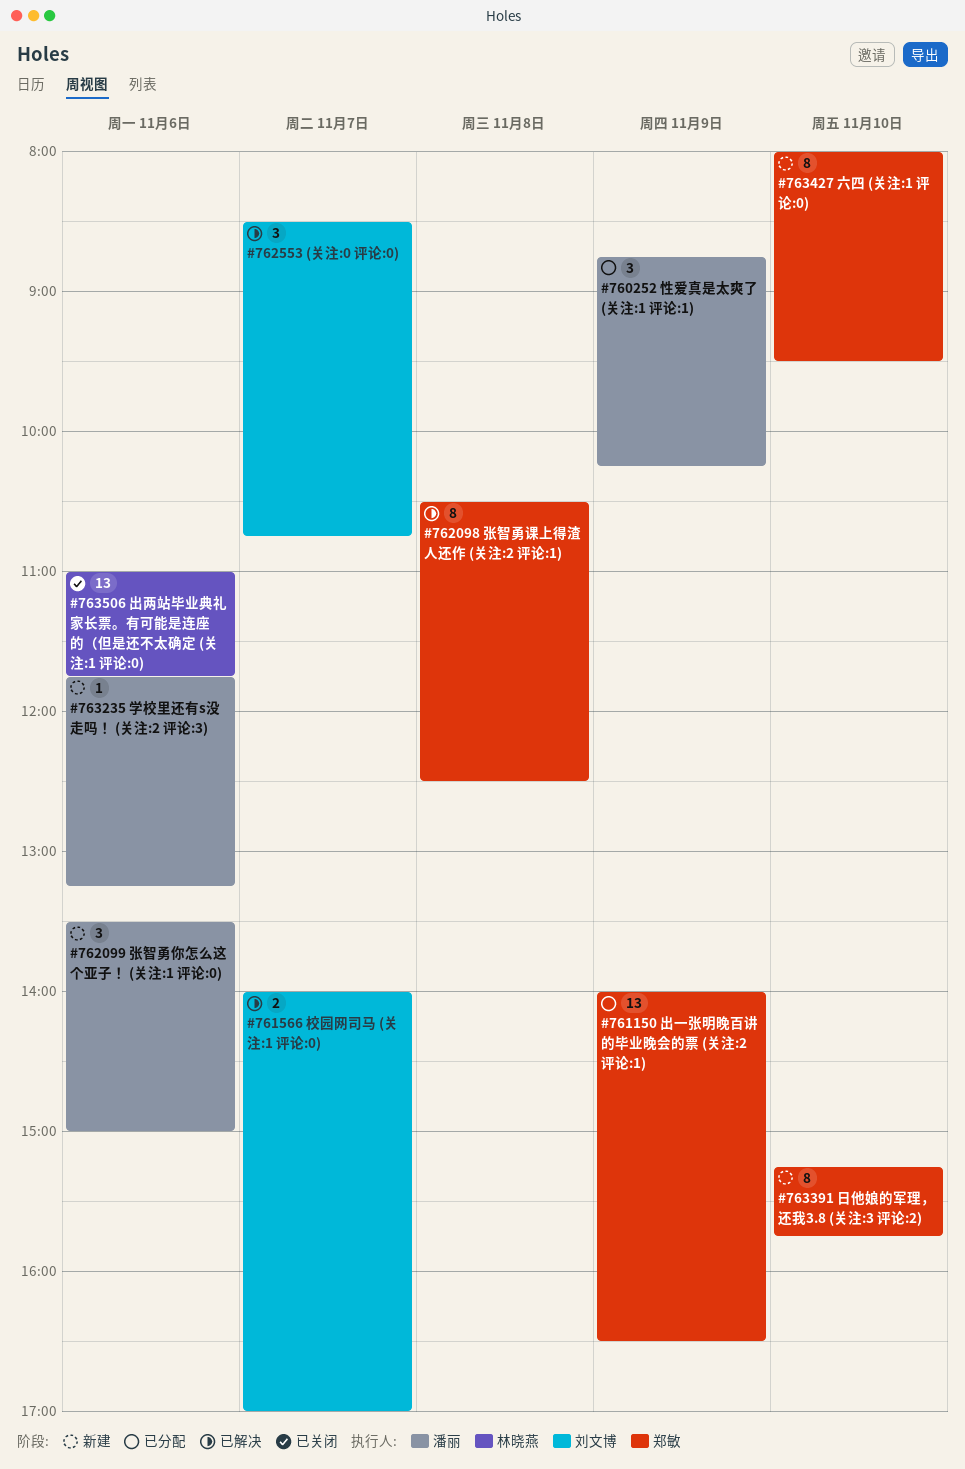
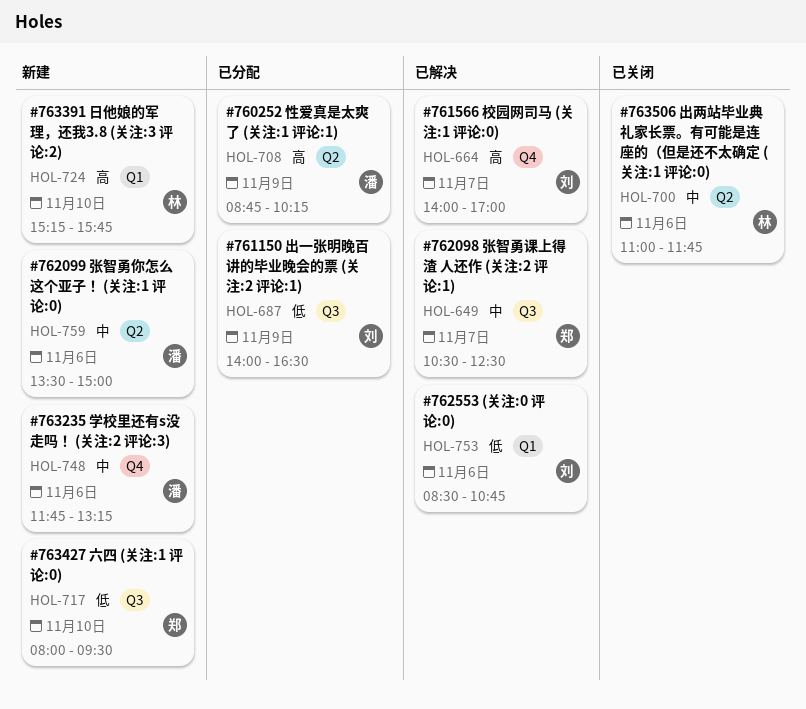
#761150 出一张明晚百讲的毕业晚会的票 (关注:2 评论:1), owner: 郑敏 -> 刘文博
#762098 张智勇课上得渣 人还作 (关注:2 评论:1), day: Nov 8 -> Nov 7
#762553 (关注:0 评论:0), day: Nov 7 -> Nov 6
#763391 日他娘的军理，还我3.8 (关注:3 评论:2), owner: 郑敏 -> 林晓燕

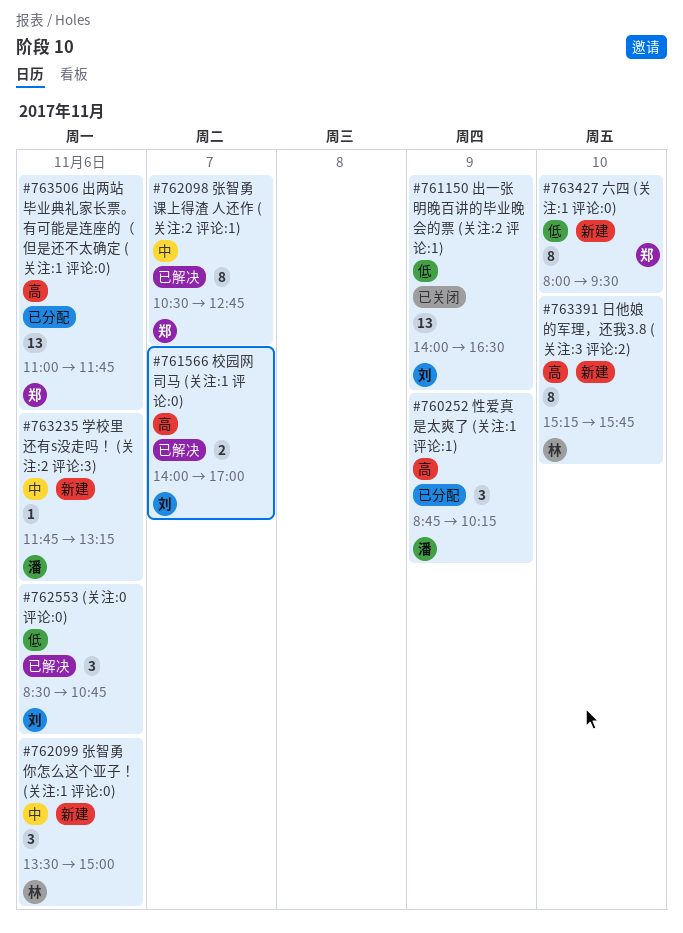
#761150 出一张明晚百讲的毕业晚会的票 (关注:2 评论:1), status: 已分配 -> 已关闭
#762098 张智勇课上得渣 人还作 (关注:2 评论:1), ends: 12:30 -> 12:45
#762099 张智勇你怎么这个亚子！ (关注:1 评论:0), owner: 潘 -> 林
#763506 出两站毕业典礼家长票。有可能是连座的（但是还不太确定 (关注:1 评论:0), status: 已关闭 -> 已分配
#763506 出两站毕业典礼家长票。有可能是连座的（但是还不太确定 (关注:1 评论:0), owner: 林 -> 郑
#763506 出两站毕业典礼家长票。有可能是连座的（但是还不太确定 (关注:1 评论:0), priority: 中 -> 高

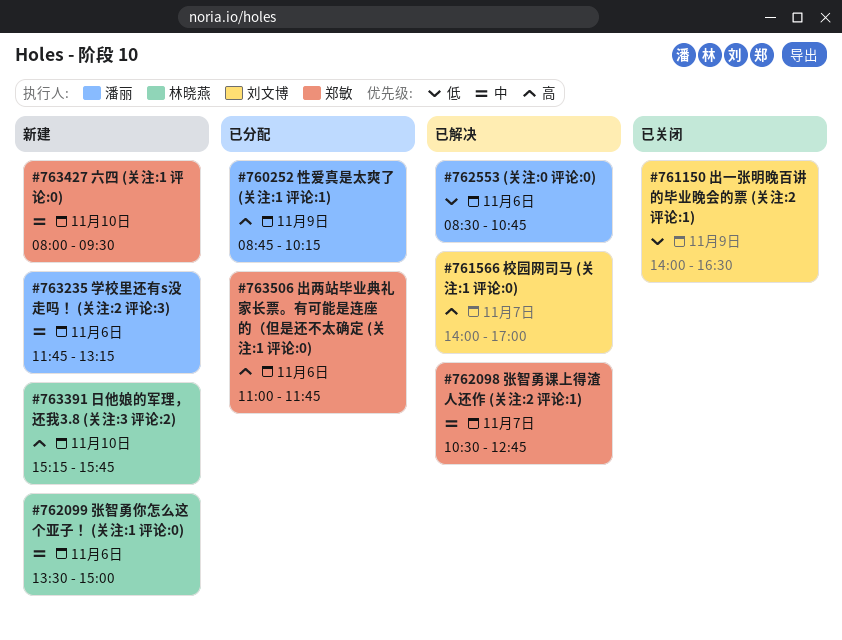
#762553 (关注:0 评论:0), owner: 刘文博 -> 潘丽
#763427 六四 (关注:1 评论:0), priority: 低 -> 中

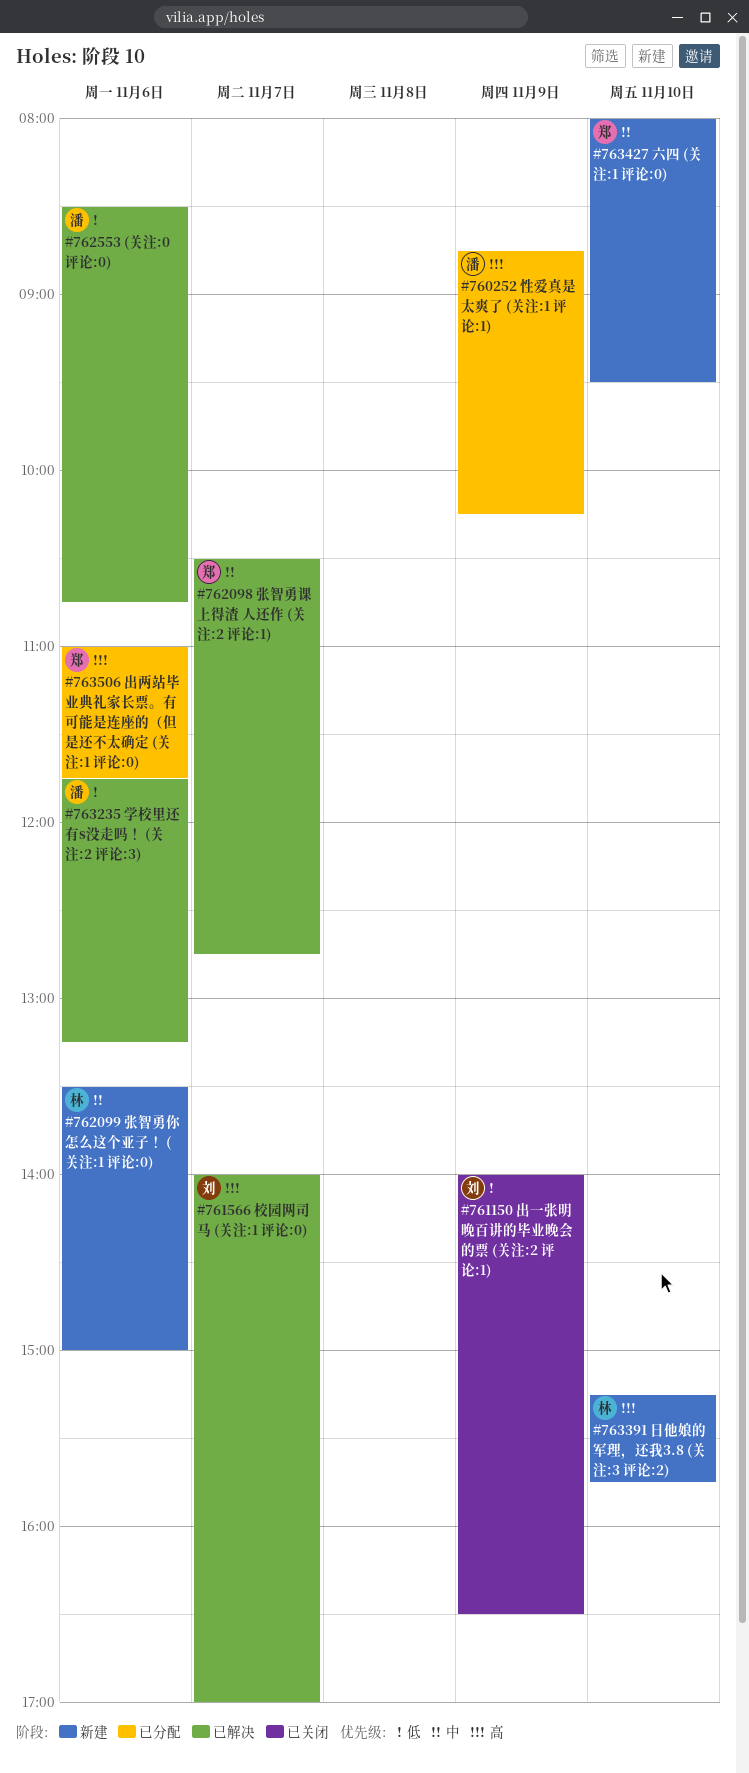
#763235 学校里还有s没走吗！ (关注:2 评论:3), status: 新建 -> 已解决
#763235 学校里还有s没走吗！ (关注:2 评论:3), priority: 中 -> 低

